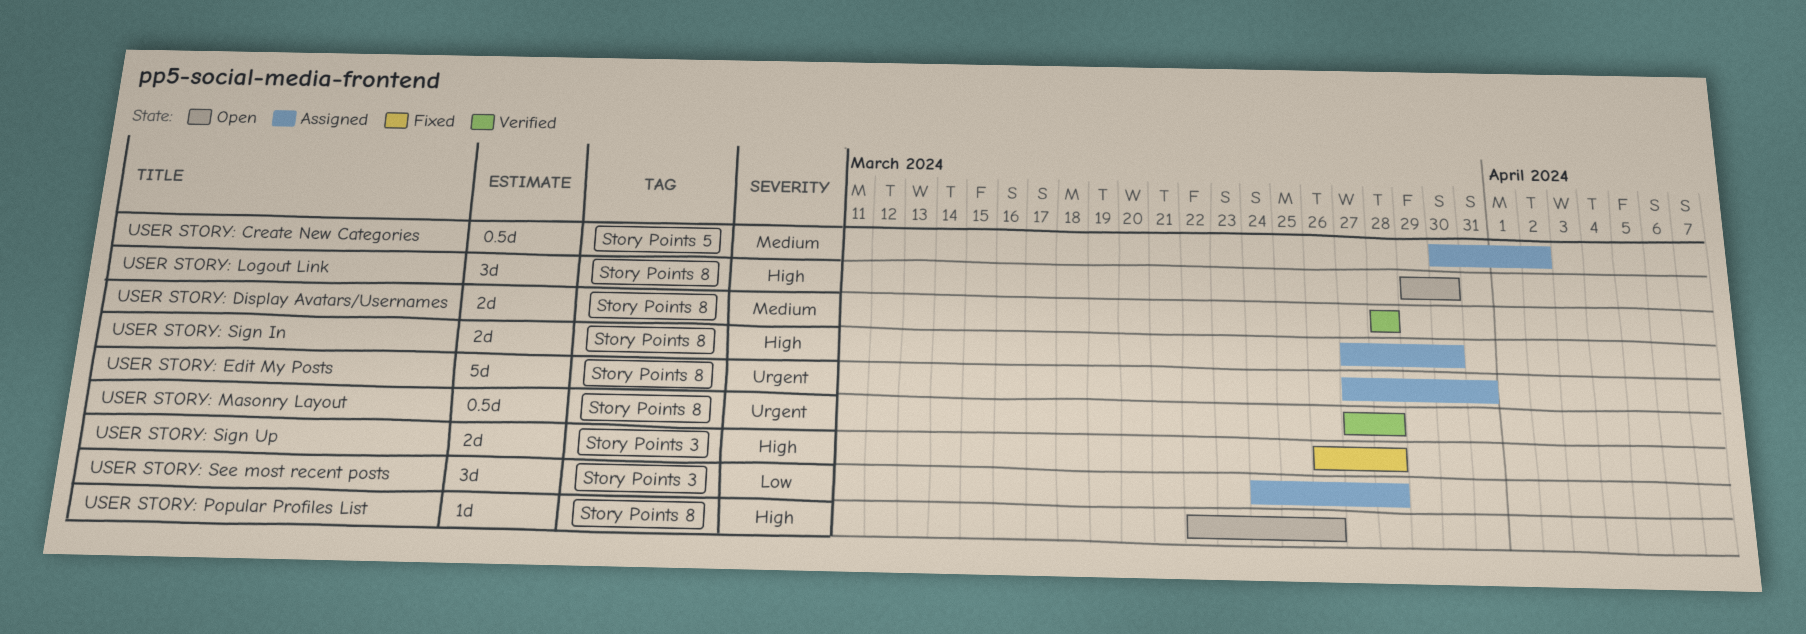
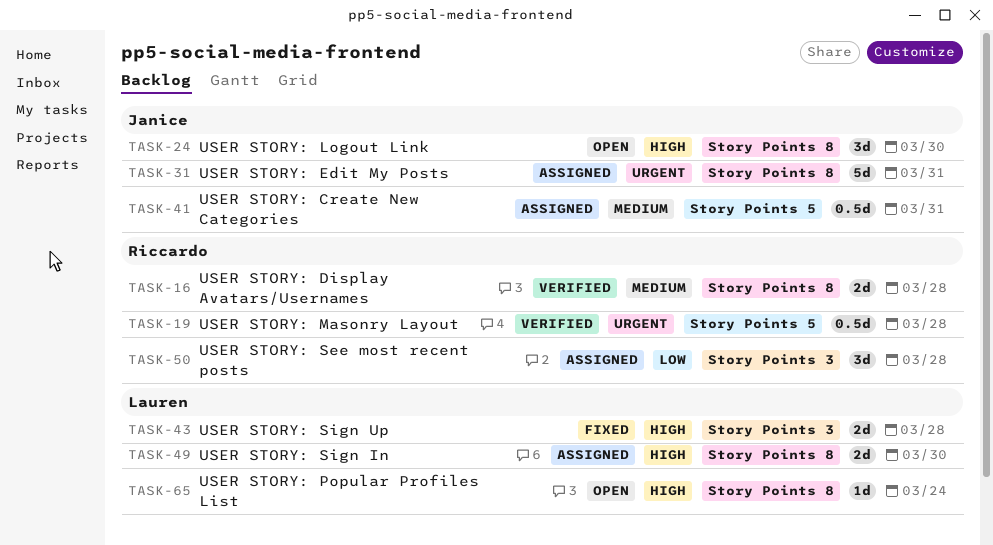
USER STORY: Create New Categories, due: Apr 2 -> Mar 31
USER STORY: Masonry Layout, label: Story Points 8 -> Story Points 5
USER STORY: Popular Profiles List, due: Mar 26 -> Mar 24

